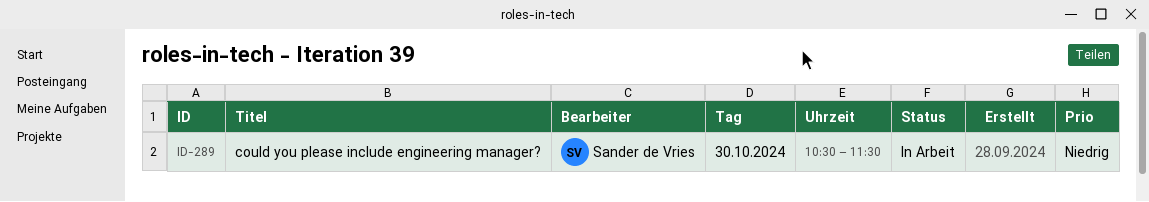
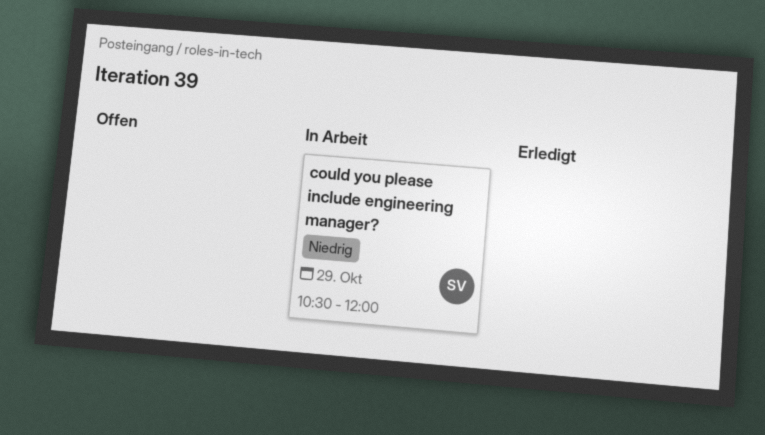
could you please include engineering manager?, day: Oct 30 -> Oct 29
could you please include engineering manager?, ends: 11:30 -> 12:00

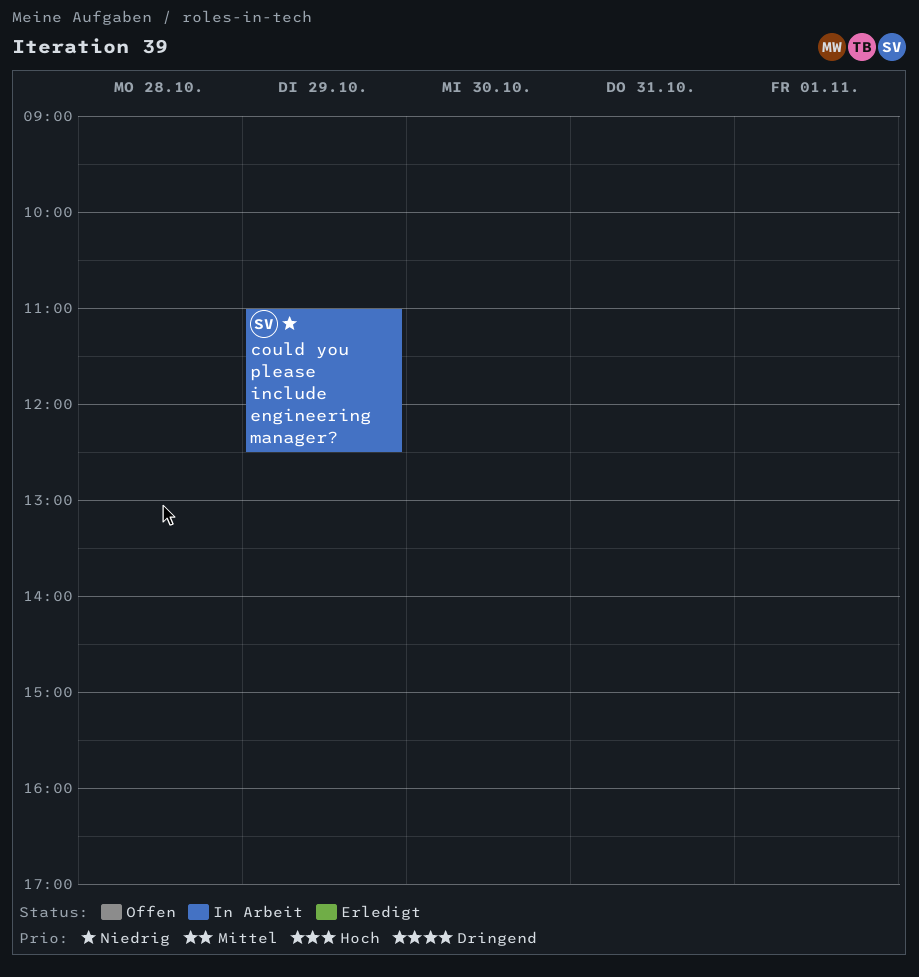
could you please include engineering manager?, begins: 10:30 -> 11:00
could you please include engineering manager?, ends: 12:00 -> 12:30

